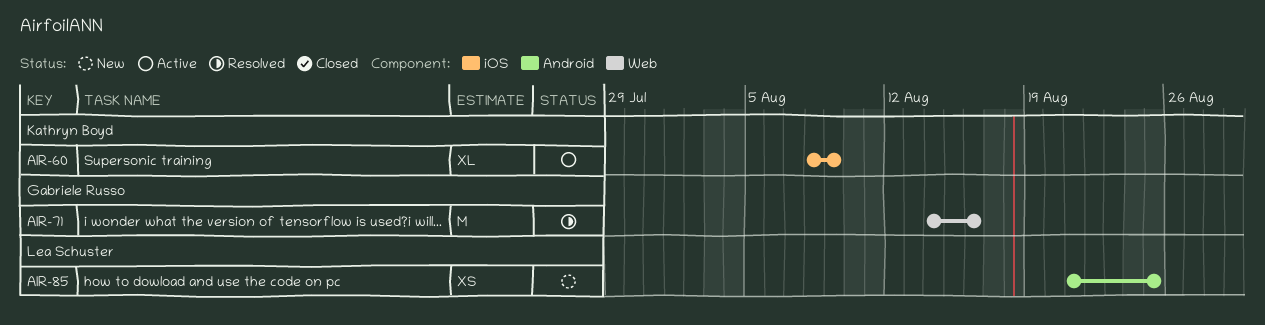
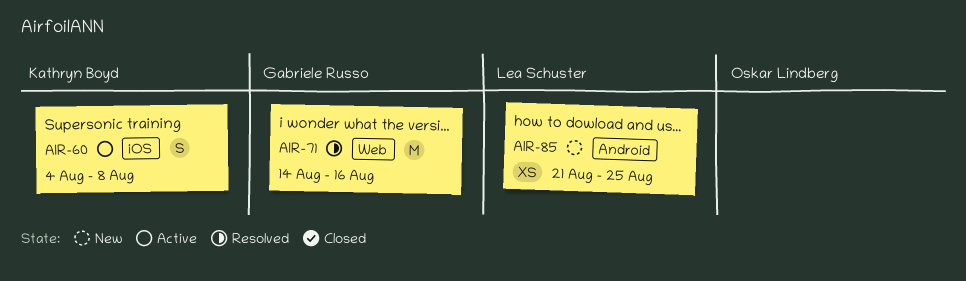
AIR-60, estimate: XL -> S
AIR-60, start: Aug 8 -> Aug 4
AIR-60, due: Aug 9 -> Aug 8

